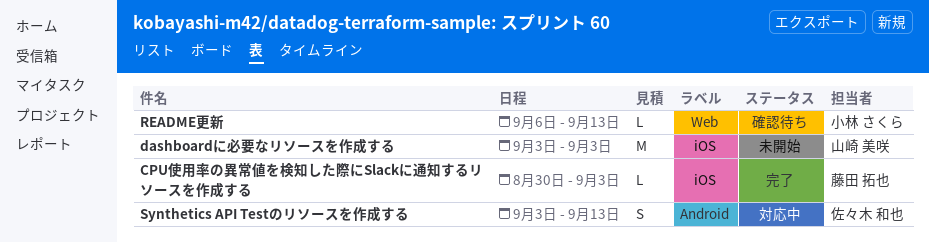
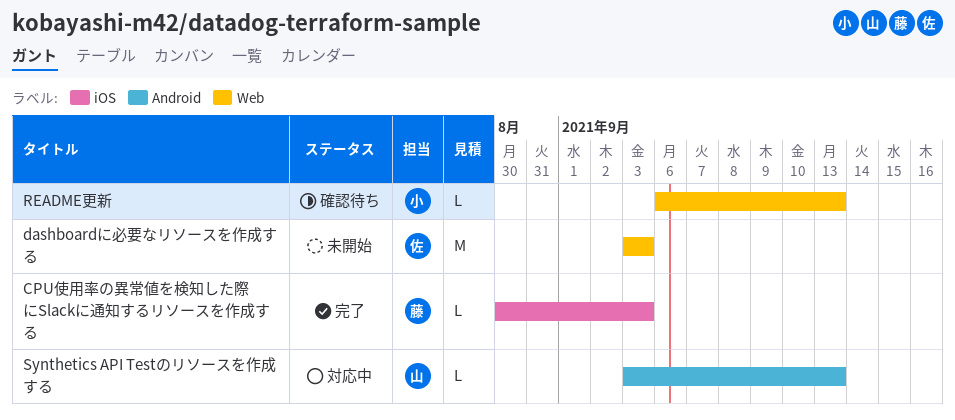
dashboardに必要なリソースを作成する, owner: 山崎 美咲 -> 佐々木 和也
dashboardに必要なリソースを作成する, label: iOS -> Web
Synthetics API Testのリソースを作成する, owner: 佐々木 和也 -> 山崎 美咲
Synthetics API Testのリソースを作成する, estimate: S -> L

